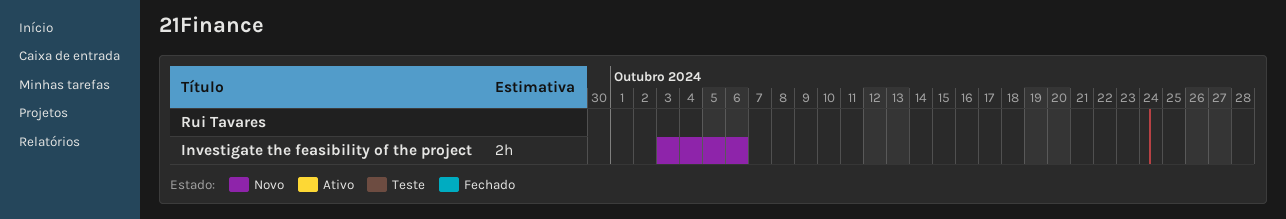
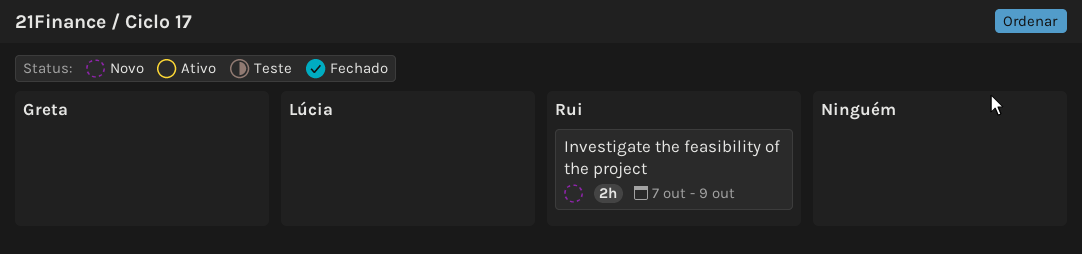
Investigate the feasibility of the project, start: Oct 3 -> Oct 7
Investigate the feasibility of the project, due: Oct 6 -> Oct 9

